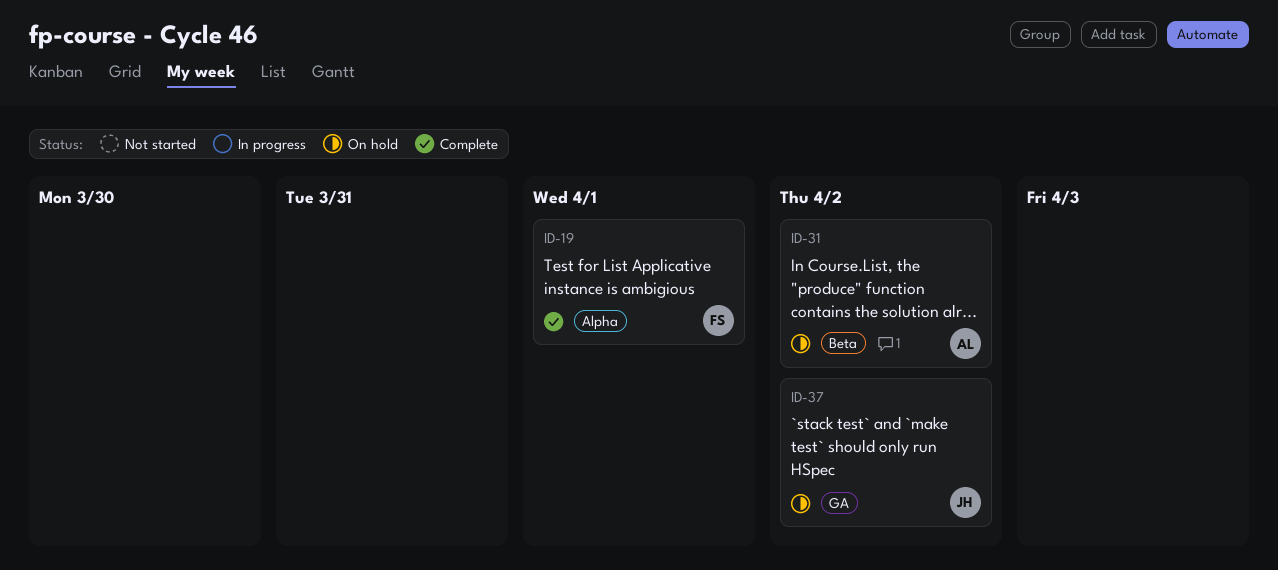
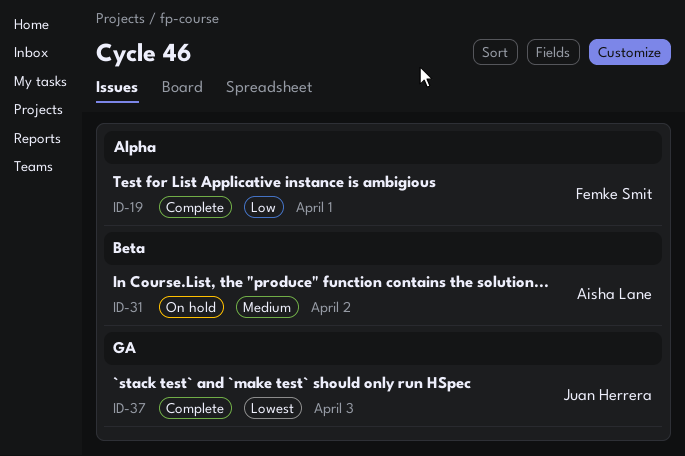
ID-37, status: On hold -> Complete
ID-37, due: Apr 2 -> Apr 3

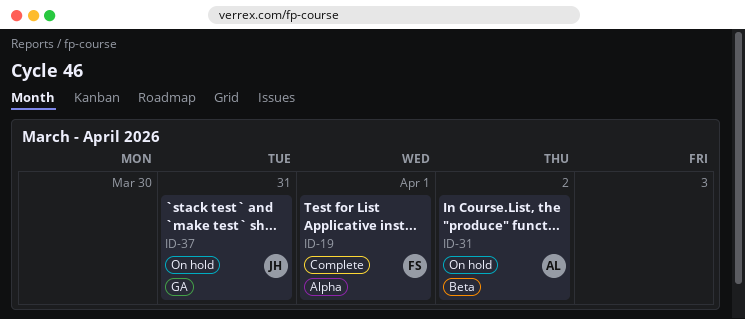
ID-37, status: Complete -> On hold
ID-37, due: Apr 3 -> Mar 31

